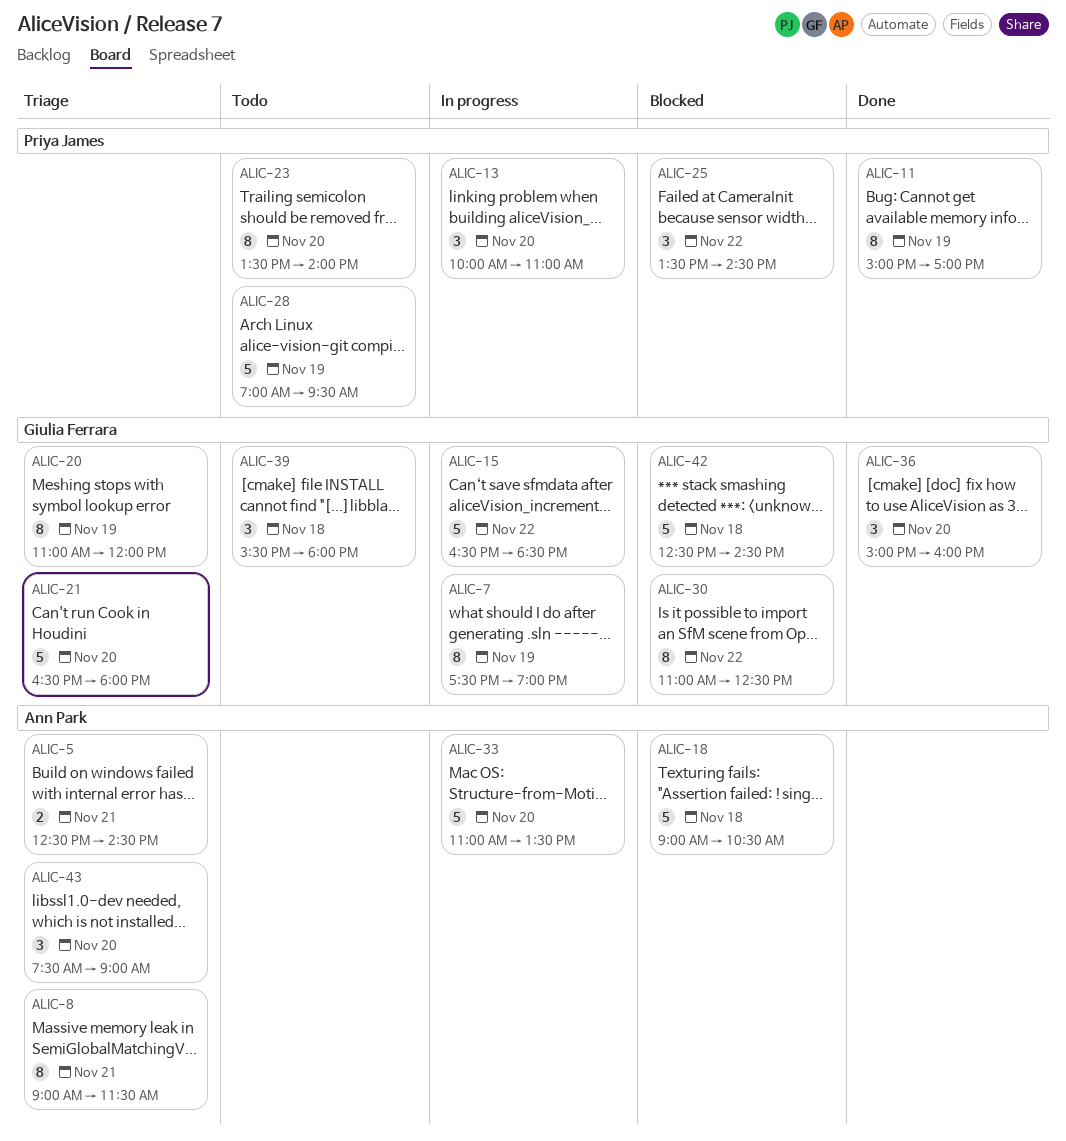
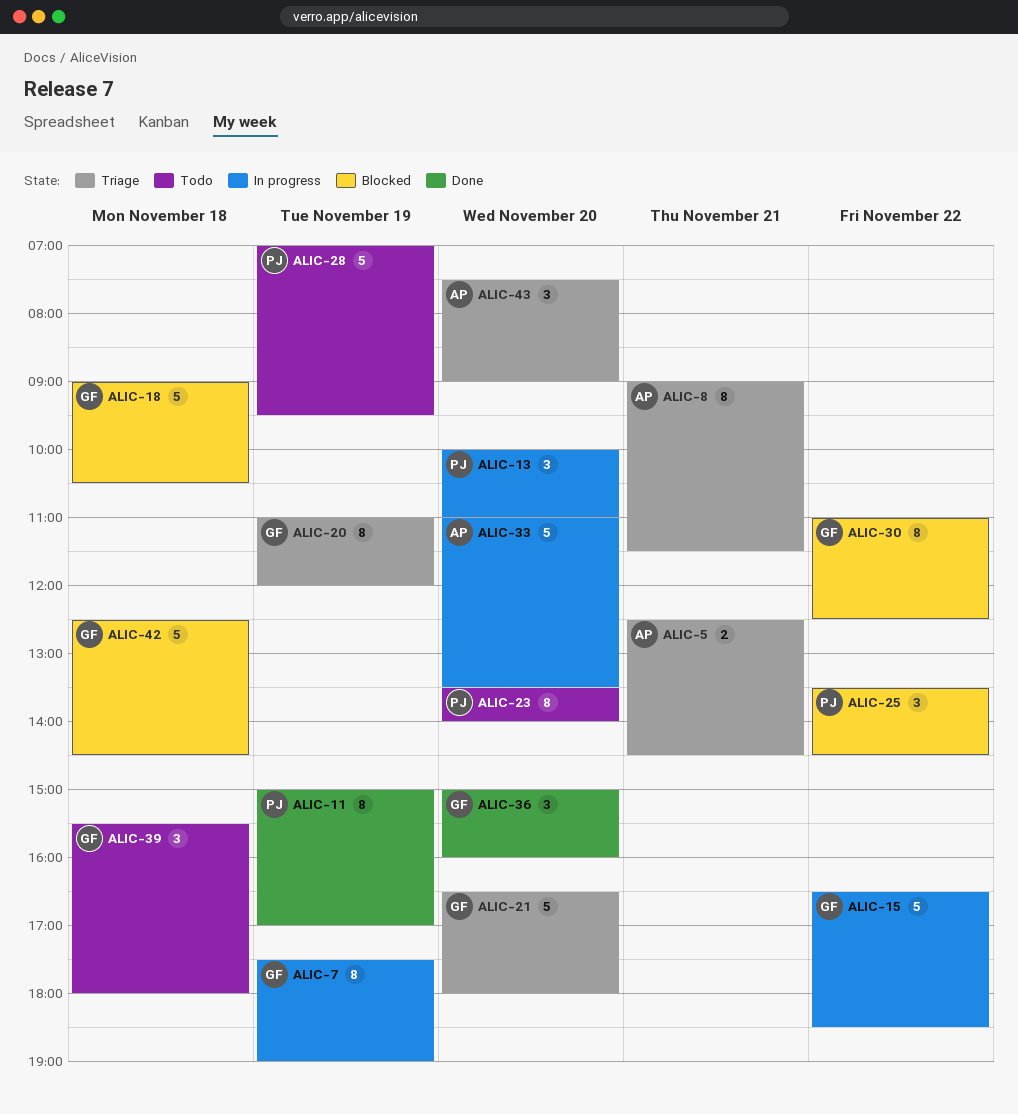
ALIC-18, owner: Ann Park -> Giulia Ferrara

